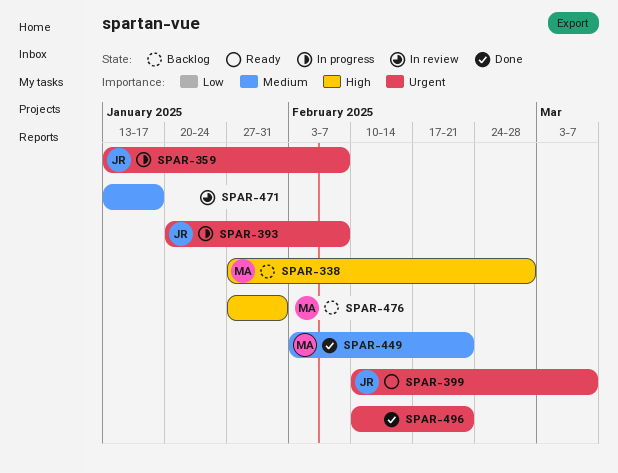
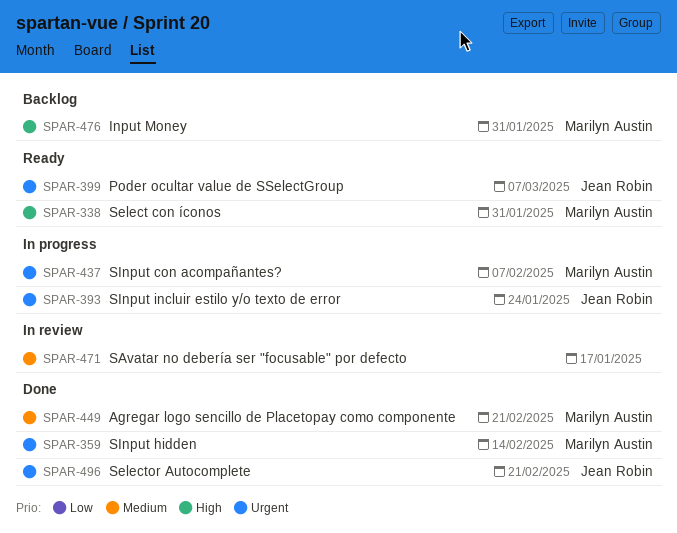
SPAR-338, status: Backlog -> Ready
SPAR-338, due: Feb 28 -> Jan 31
SPAR-359, status: In progress -> Done
SPAR-359, owner: Jean Robin -> Marilyn Austin
SPAR-359, due: Feb 7 -> Feb 14
SPAR-393, due: Feb 7 -> Jan 24
SPAR-437: none -> present
SPAR-496, owner: none -> Jean Robin

